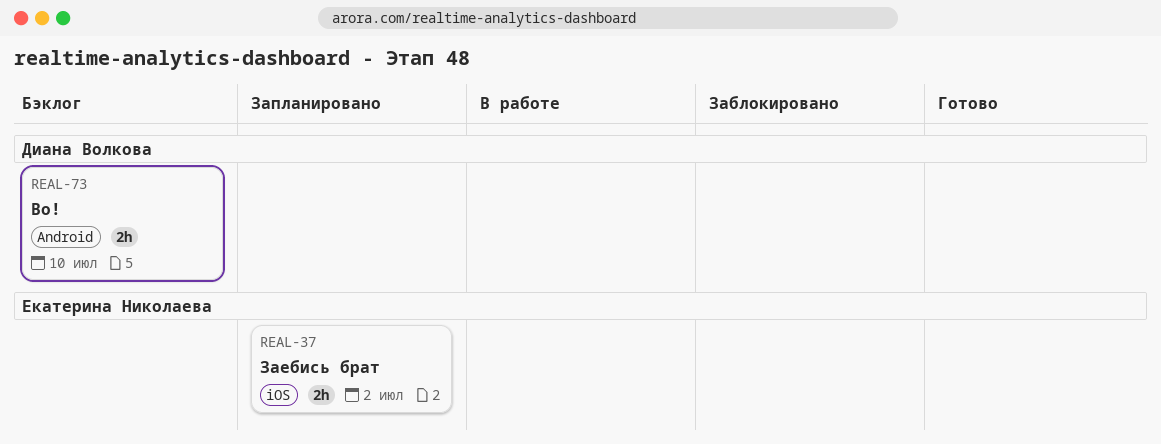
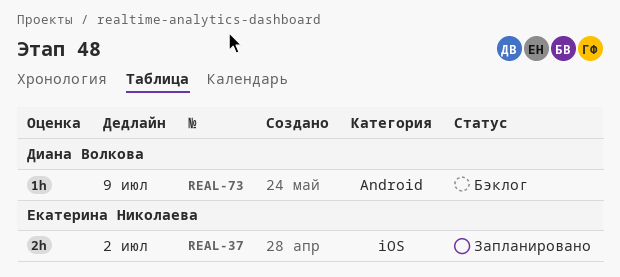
REAL-73, estimate: 2h -> 1h
REAL-73, due: Jul 10 -> Jul 9

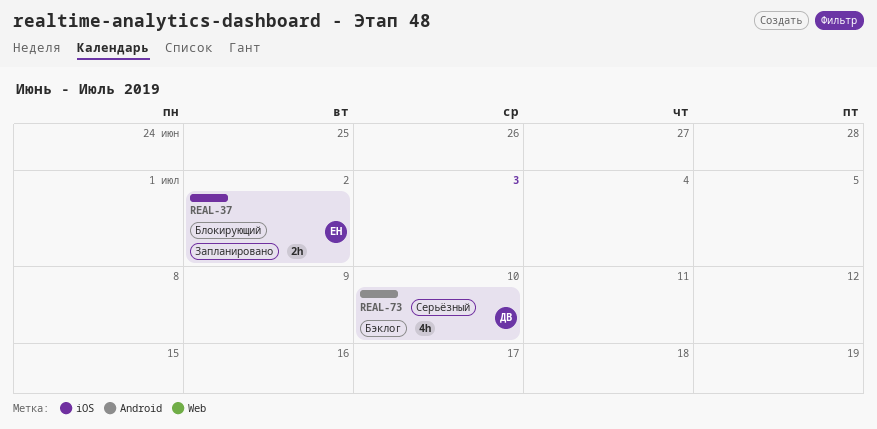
REAL-73, estimate: 1h -> 4h
REAL-73, due: Jul 9 -> Jul 10

